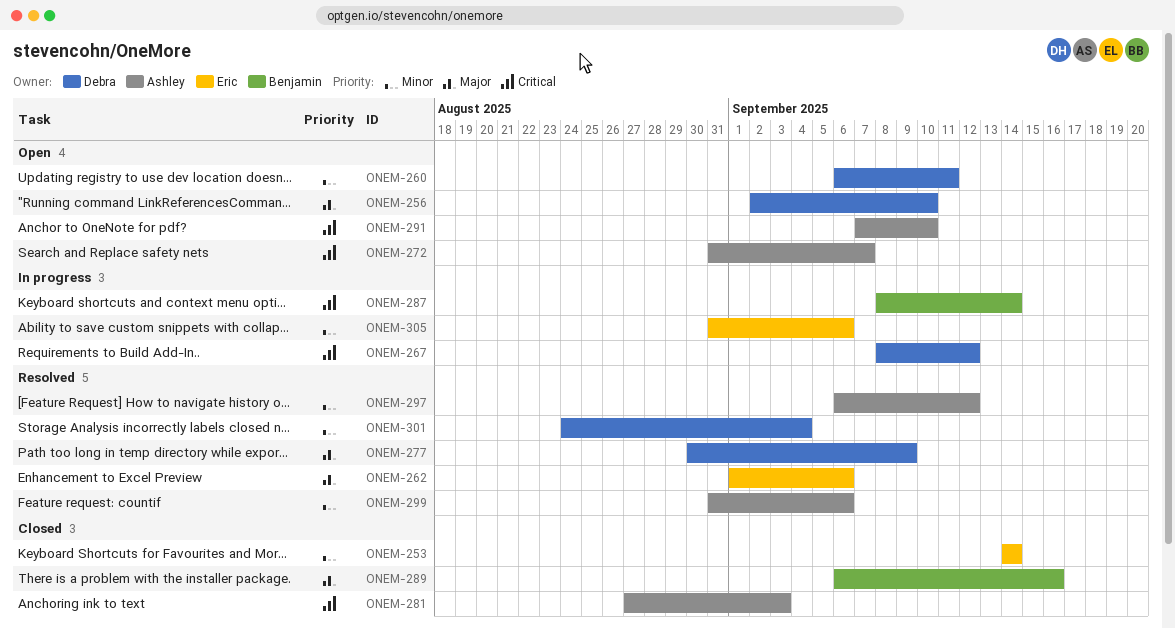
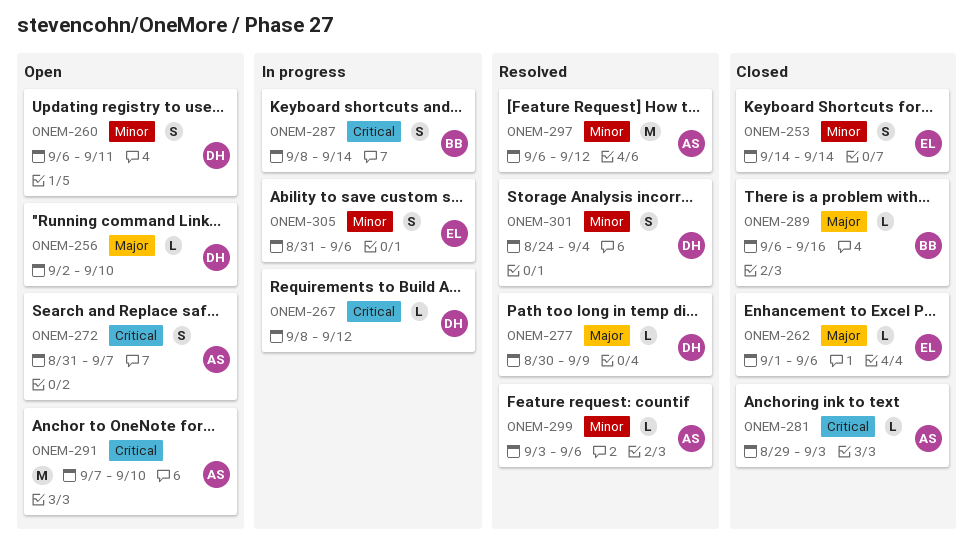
ONEM-262, status: Resolved -> Closed
ONEM-281, start: Aug 27 -> Aug 29
ONEM-299, start: Aug 31 -> Sep 3

